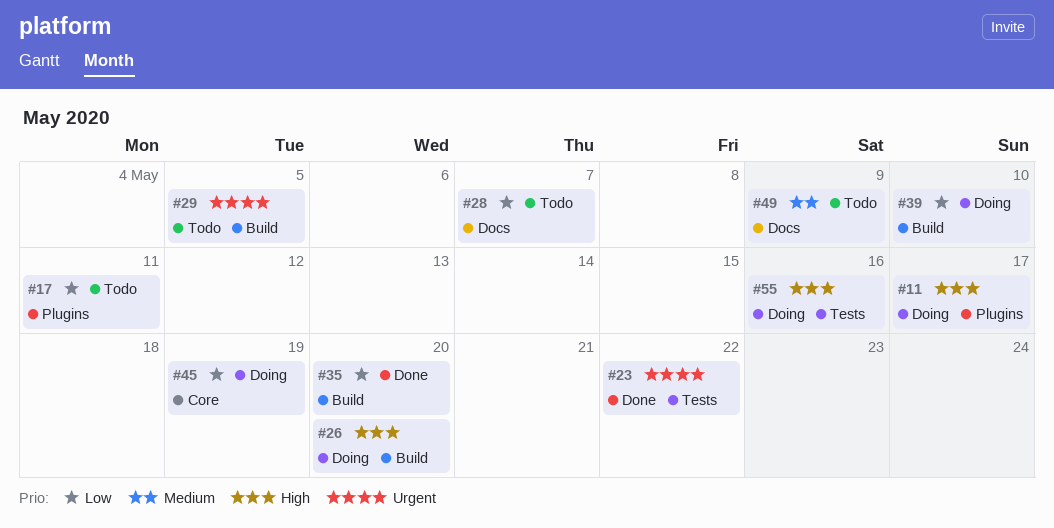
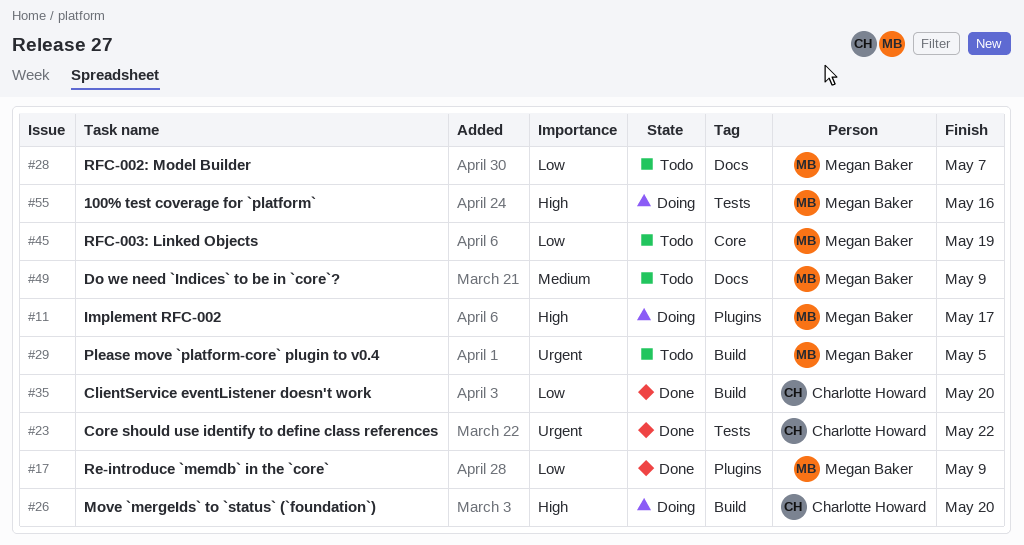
#17, status: Todo -> Done
#17, due: May 11 -> May 9
#39: present -> none
#45, status: Doing -> Todo

